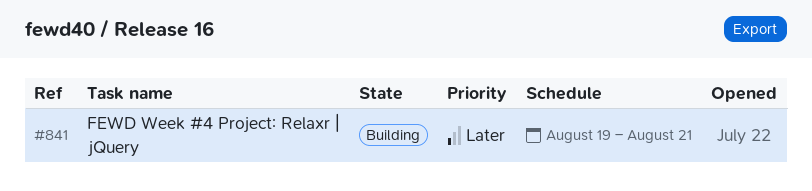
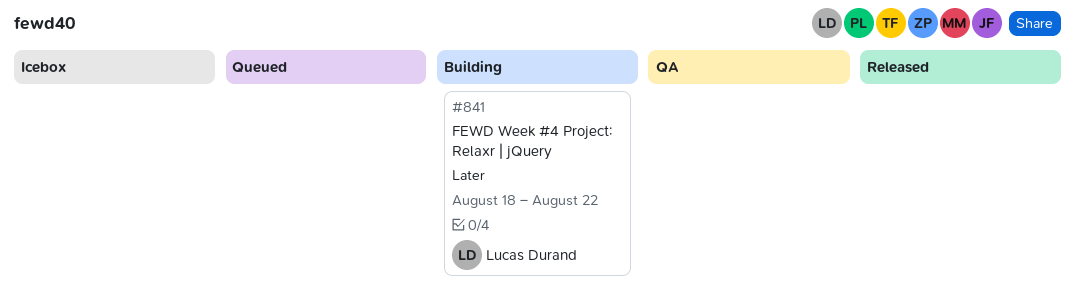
#841, start: Aug 19 -> Aug 18
#841, due: Aug 21 -> Aug 22

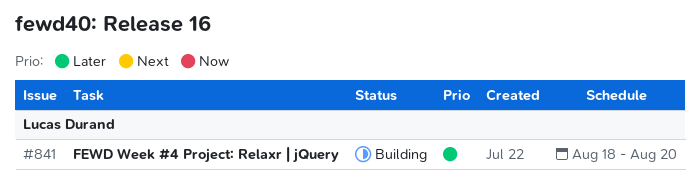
#841, due: Aug 22 -> Aug 20

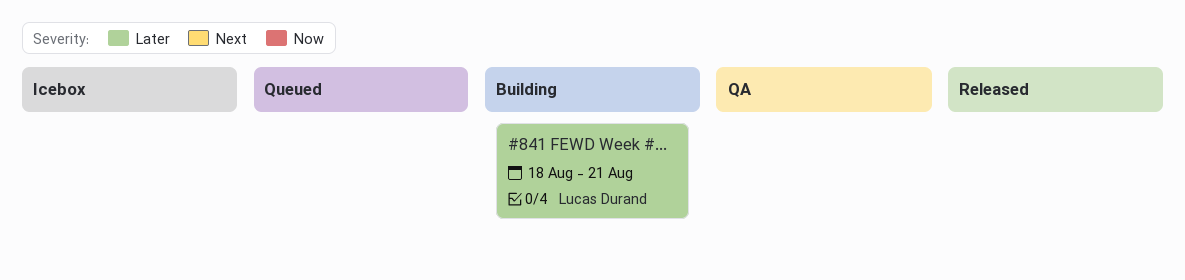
#841, due: Aug 20 -> Aug 21

